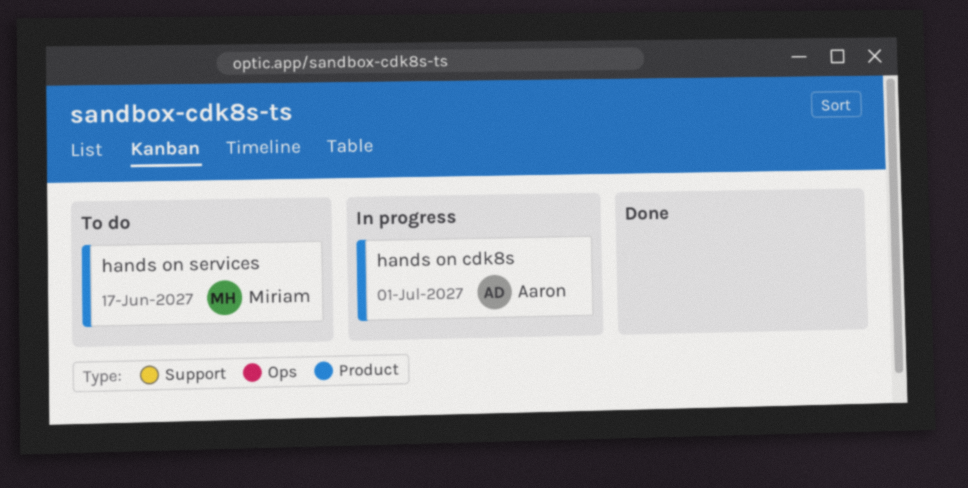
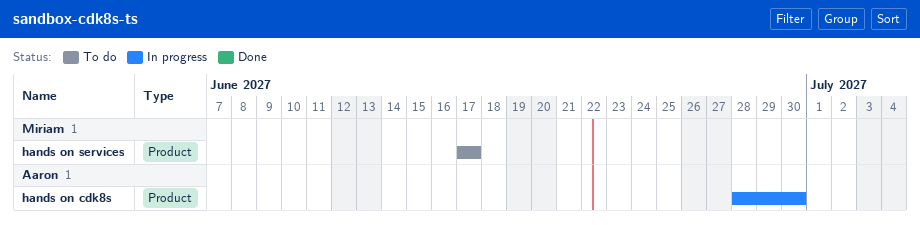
hands on cdk8s, due: Jul 1 -> Jun 30

